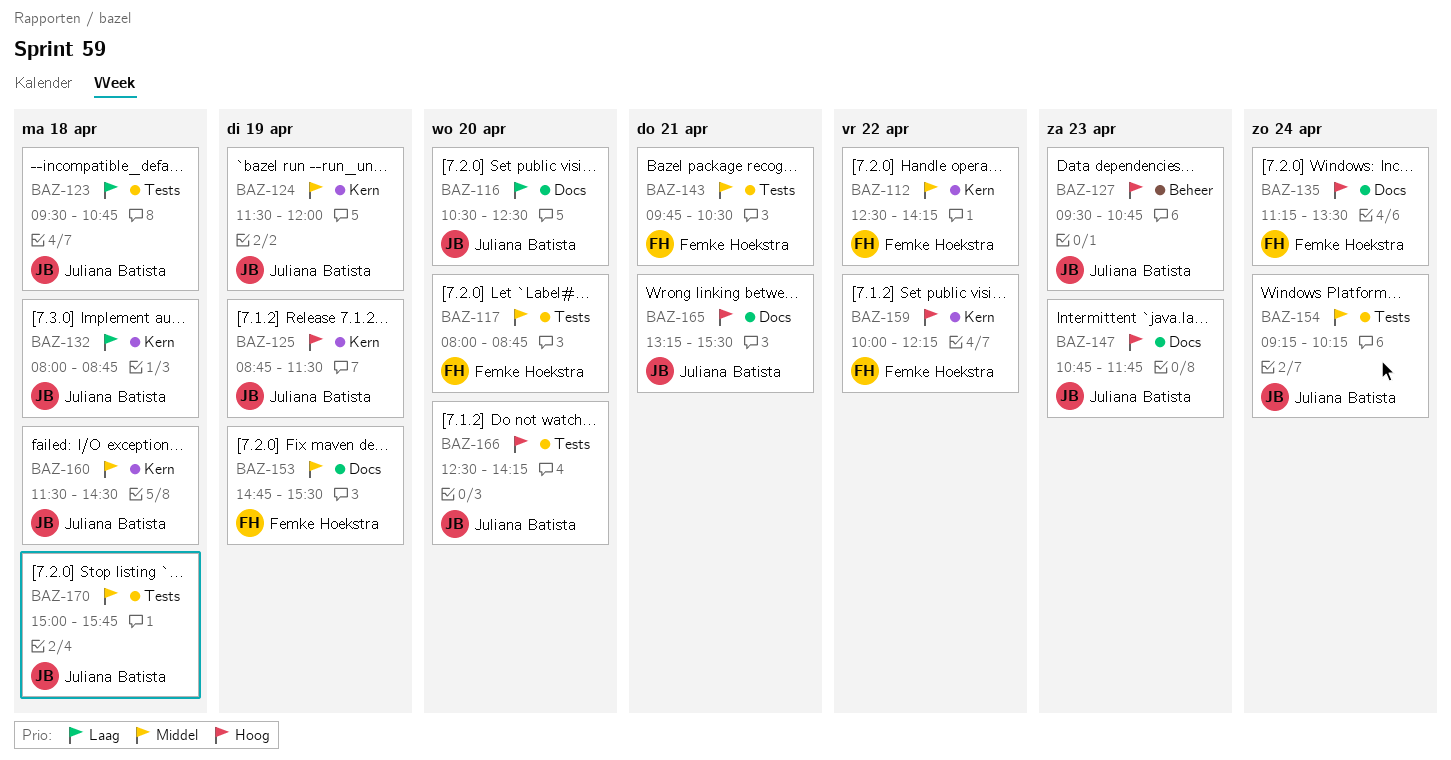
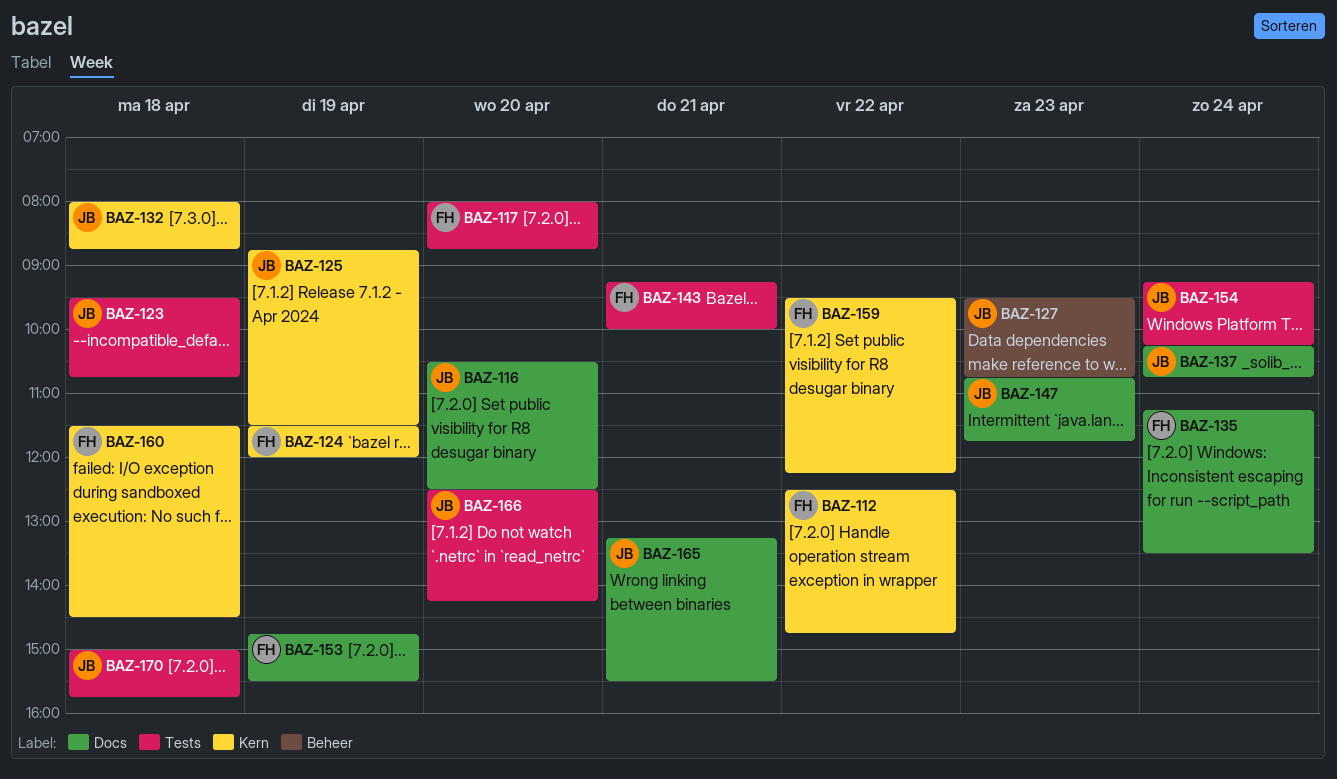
BAZ-112, ends: 14:15 -> 14:45
BAZ-124, owner: Juliana Batista -> Femke Hoekstra
BAZ-137: none -> present
BAZ-143, begins: 09:45 -> 09:15
BAZ-143, ends: 10:30 -> 10:00
BAZ-159, begins: 10:00 -> 09:30
BAZ-160, owner: Juliana Batista -> Femke Hoekstra

